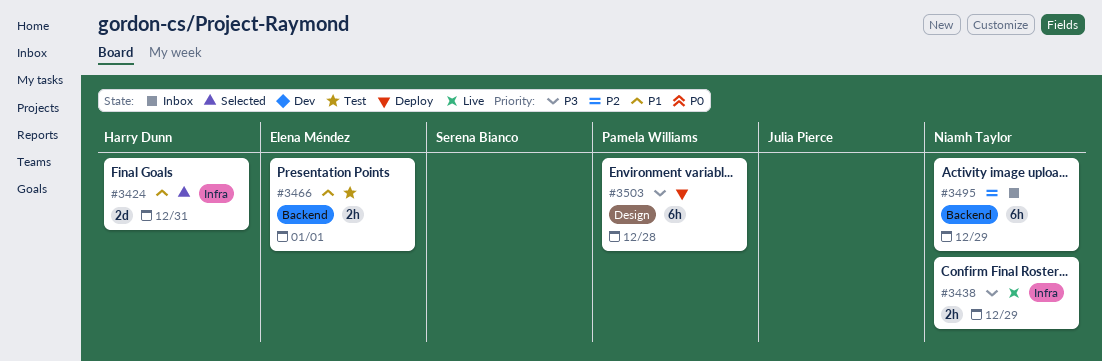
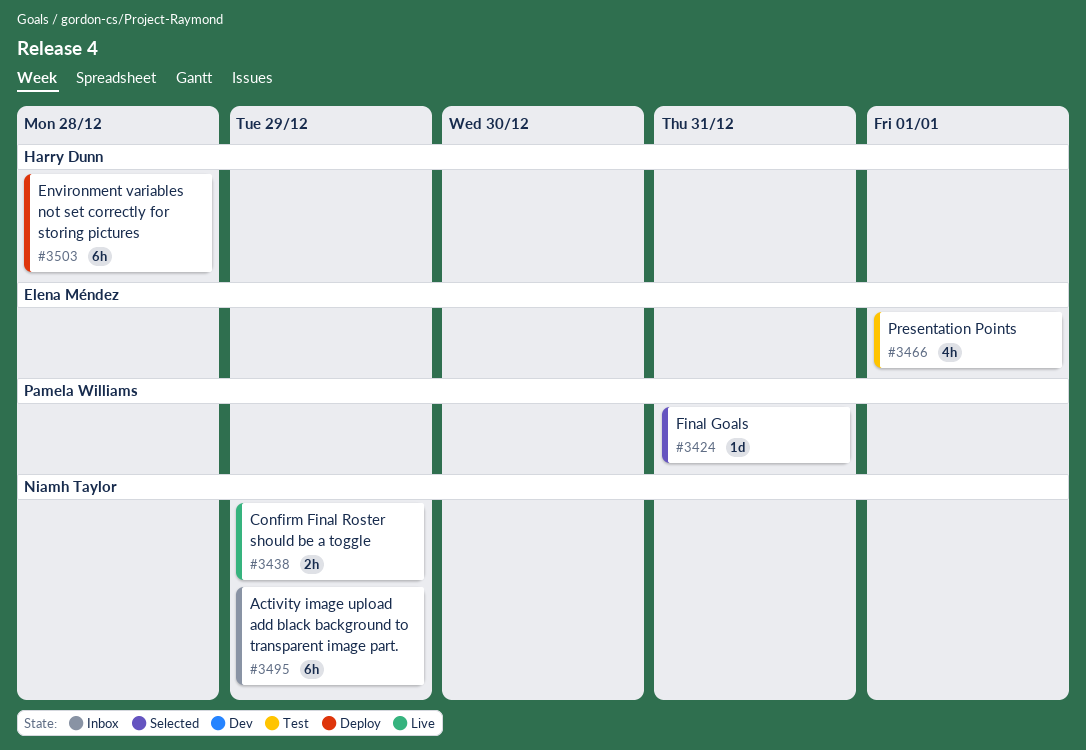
#3424, owner: Harry Dunn -> Pamela Williams
#3424, estimate: 2d -> 1d
#3466, estimate: 2h -> 4h
#3503, owner: Pamela Williams -> Harry Dunn

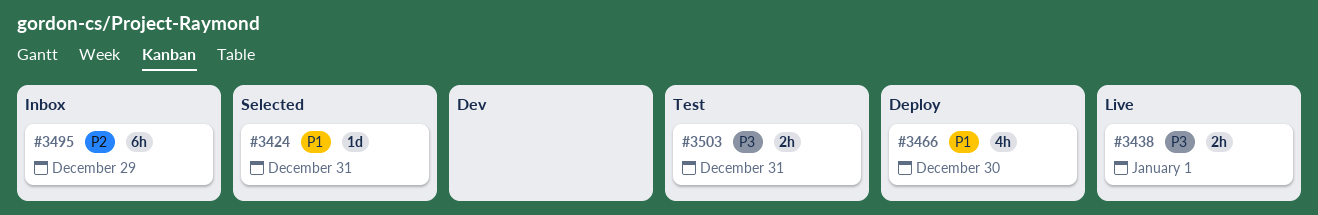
#3438, due: Dec 29 -> Jan 1
#3466, status: Test -> Deploy
#3466, due: Jan 1 -> Dec 30
#3503, status: Deploy -> Test
#3503, estimate: 6h -> 2h
#3503, due: Dec 28 -> Dec 31

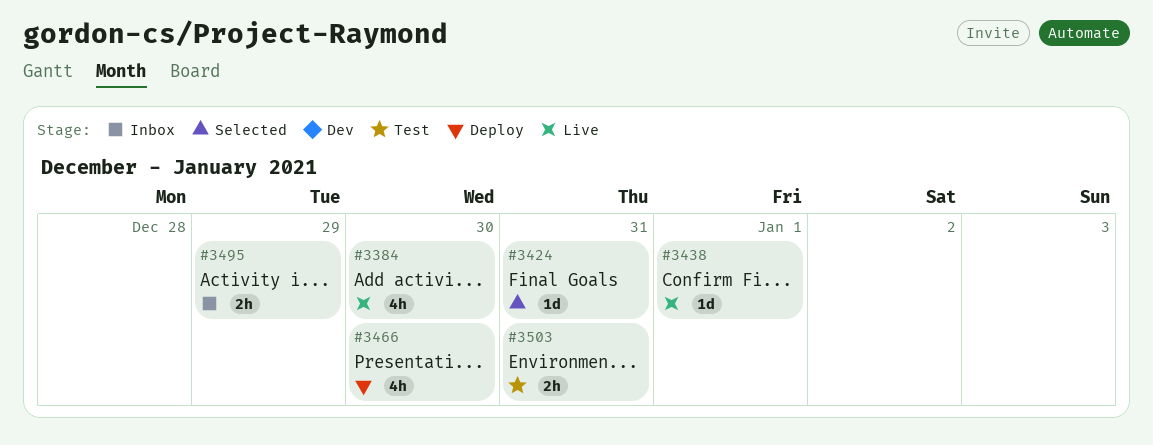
#3384: none -> present
#3438, estimate: 2h -> 1d
#3495, estimate: 6h -> 2h

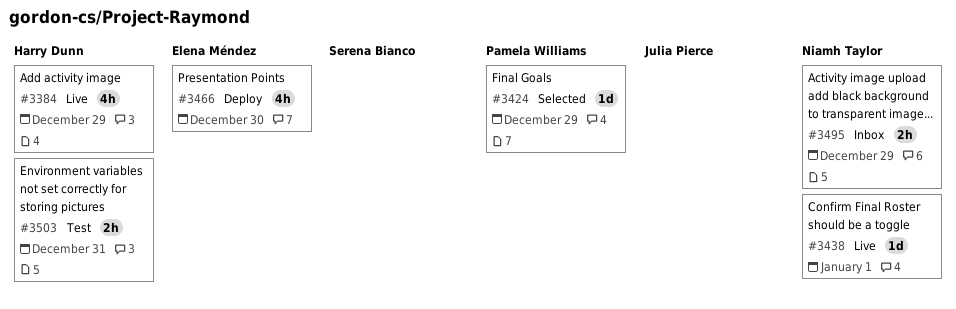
#3384, due: Dec 30 -> Dec 29
#3424, due: Dec 31 -> Dec 29

